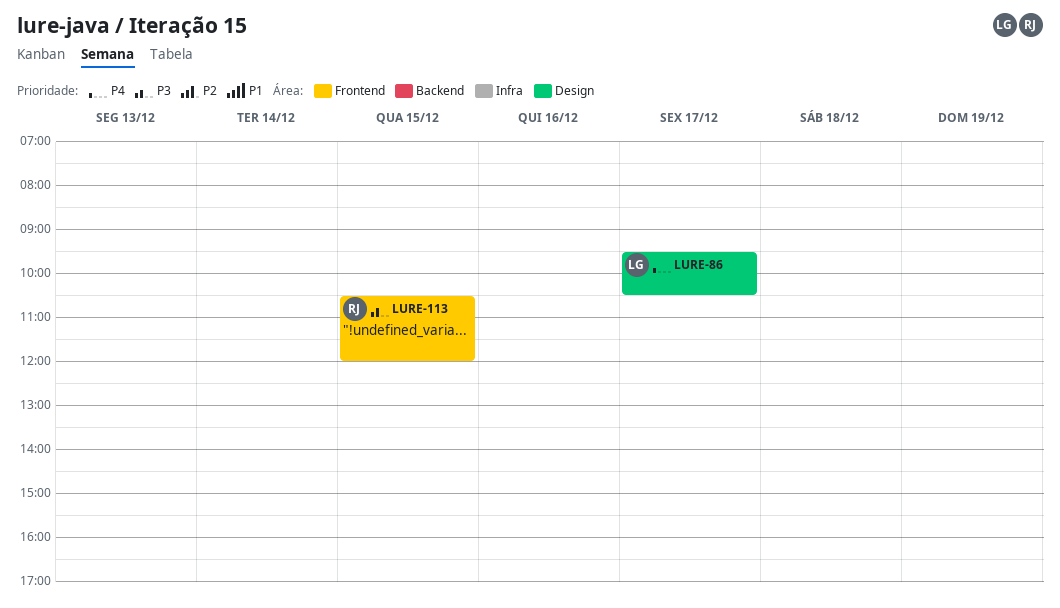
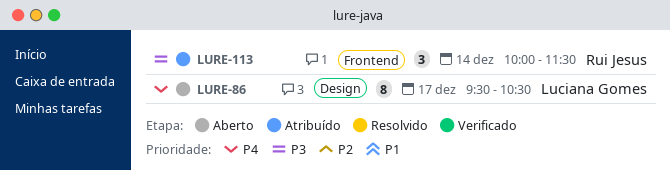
LURE-113, day: Dec 15 -> Dec 14
LURE-113, begins: 10:30 -> 10:00
LURE-113, ends: 12:00 -> 11:30

